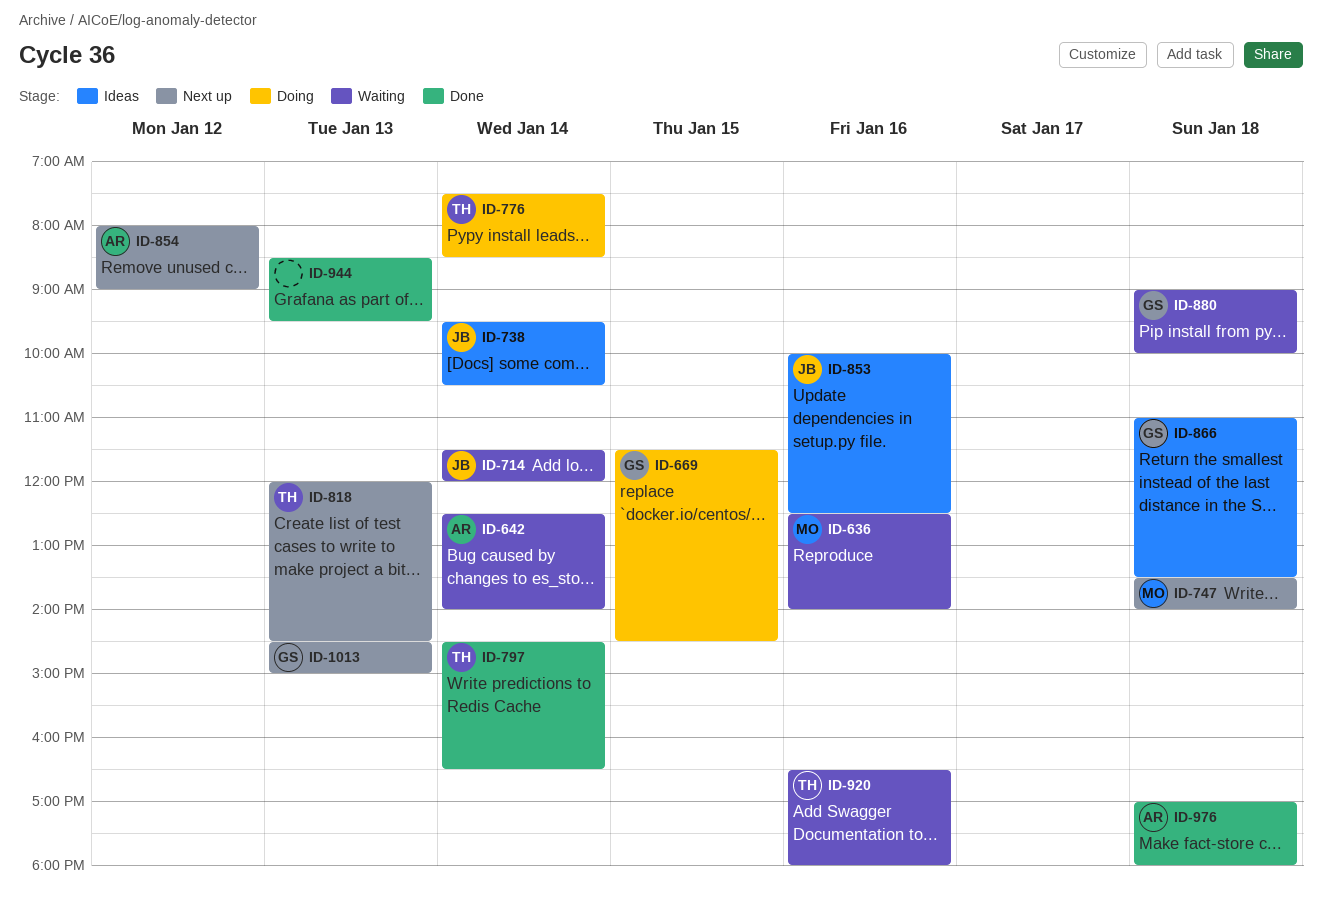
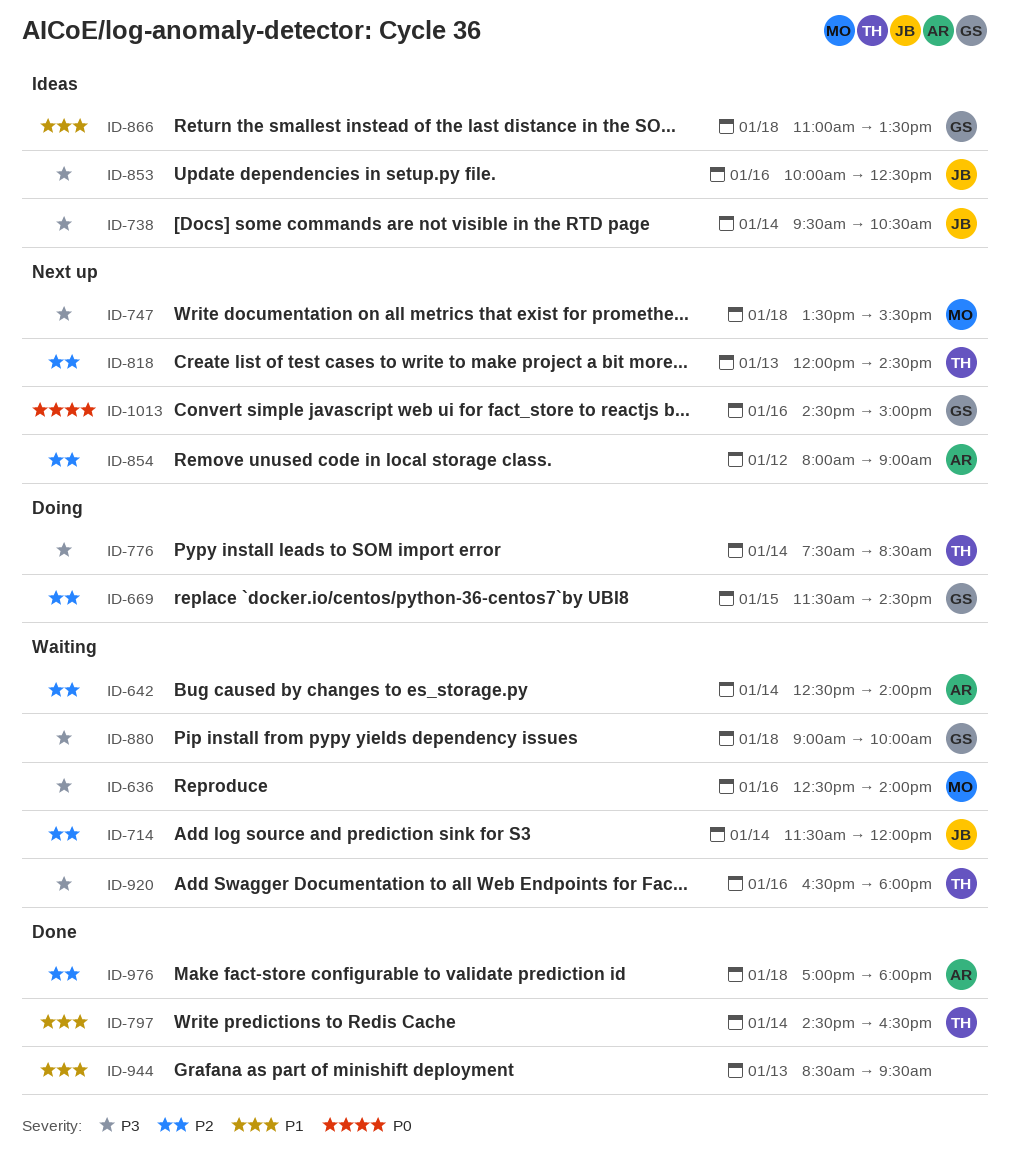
ID-747, ends: 14:00 -> 15:30
ID-1013, day: Jan 13 -> Jan 16

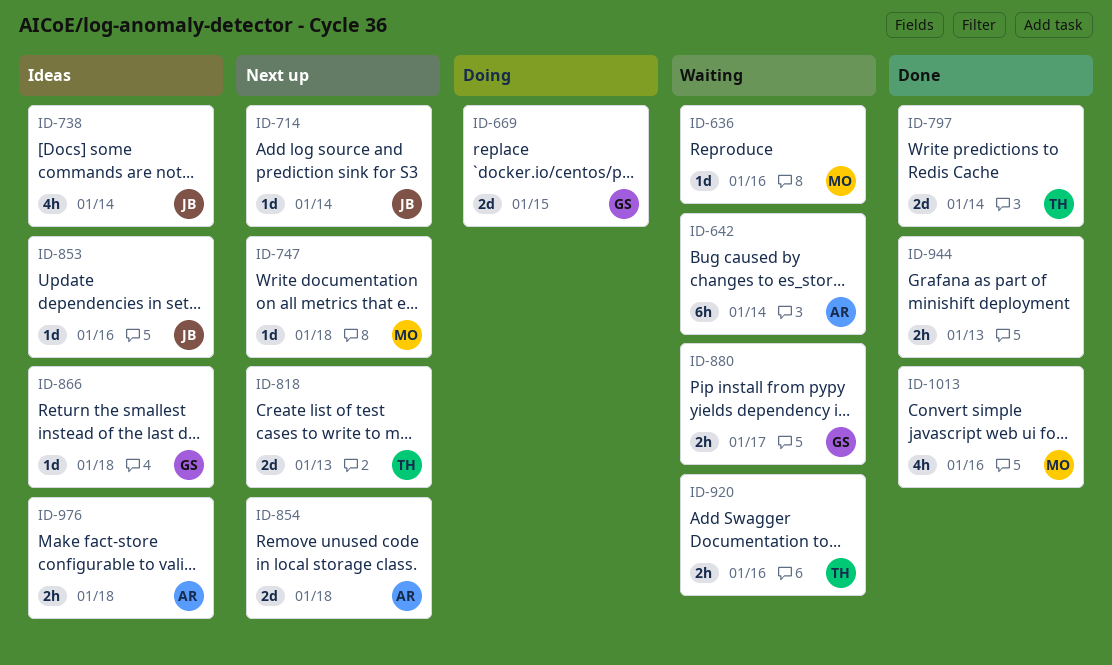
ID-714, status: Waiting -> Next up
ID-776: present -> none
ID-854, day: Jan 12 -> Jan 18
ID-880, day: Jan 18 -> Jan 17
ID-976, status: Done -> Ideas
ID-1013, status: Next up -> Done
ID-1013, owner: GS -> MO

